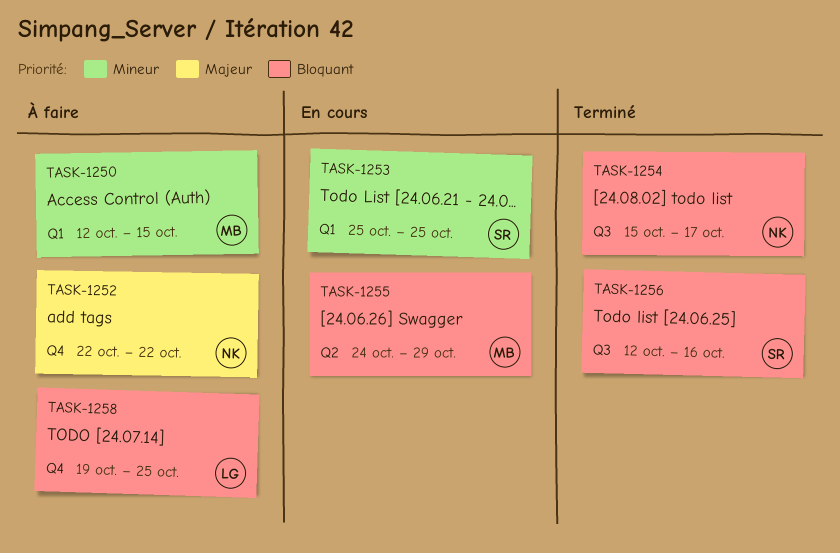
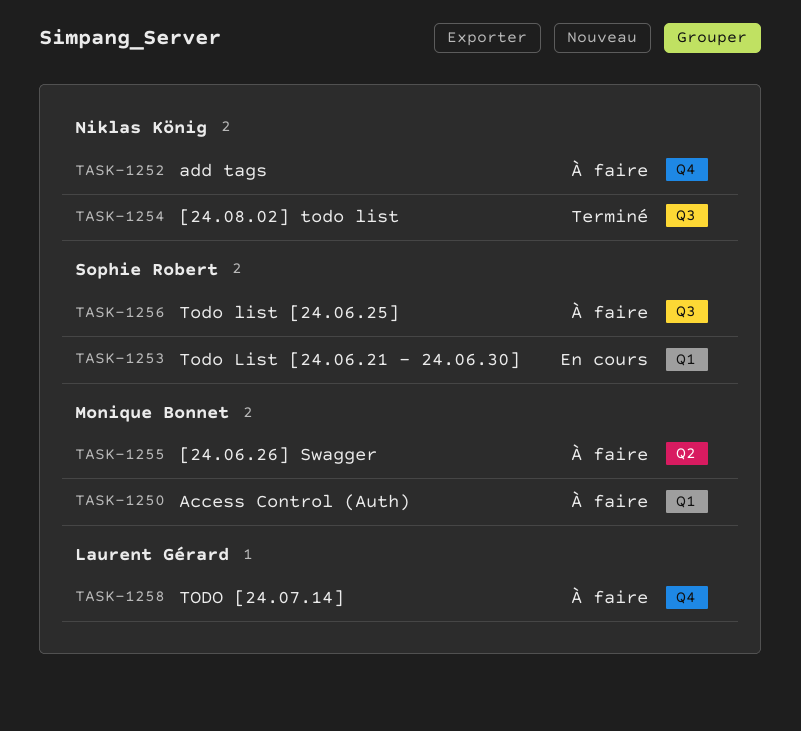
TASK-1255, status: En cours -> À faire
TASK-1256, status: Terminé -> À faire

